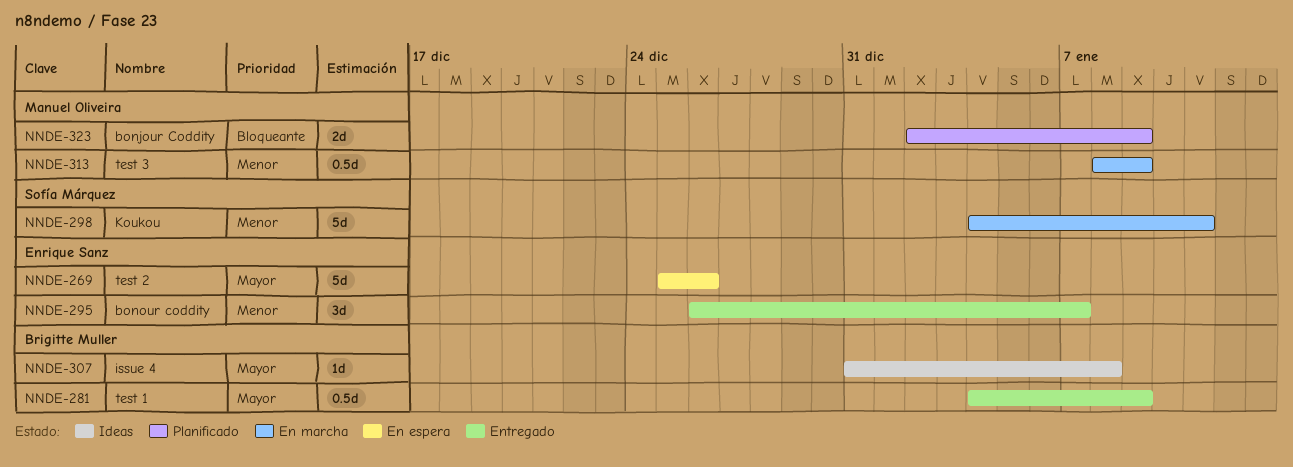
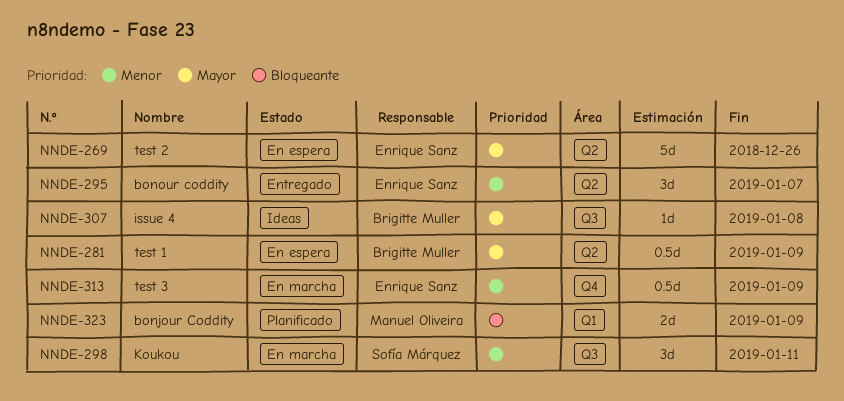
NNDE-281, status: Entregado -> En espera
NNDE-298, estimate: 5d -> 3d
NNDE-313, owner: Manuel Oliveira -> Enrique Sanz

